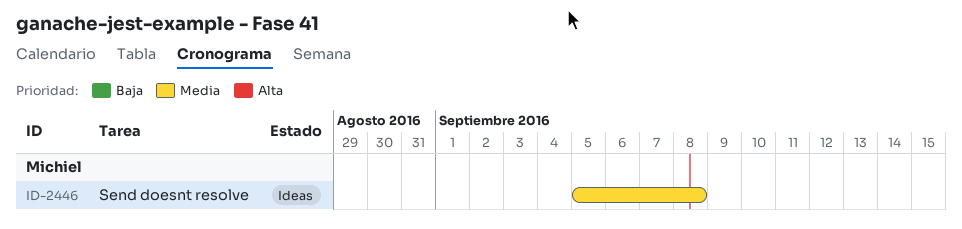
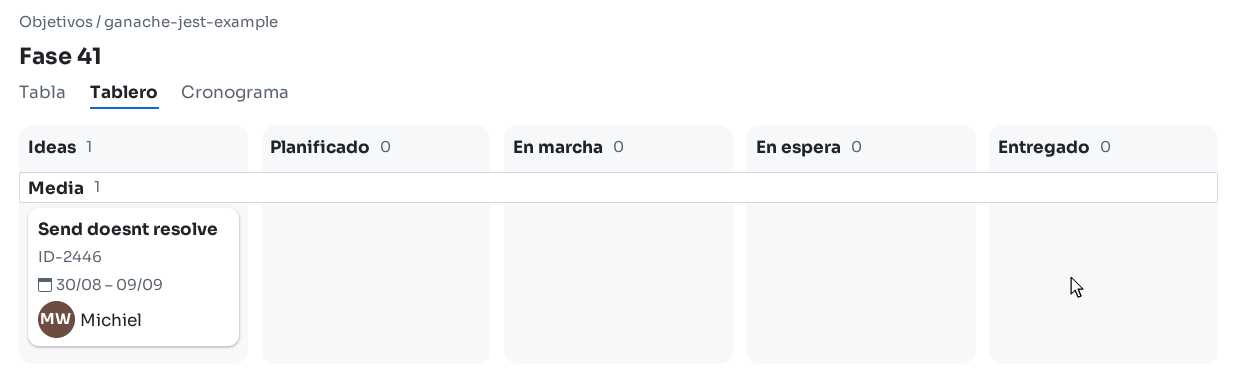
ID-2446, start: Sep 5 -> Aug 30
ID-2446, due: Sep 8 -> Sep 9

